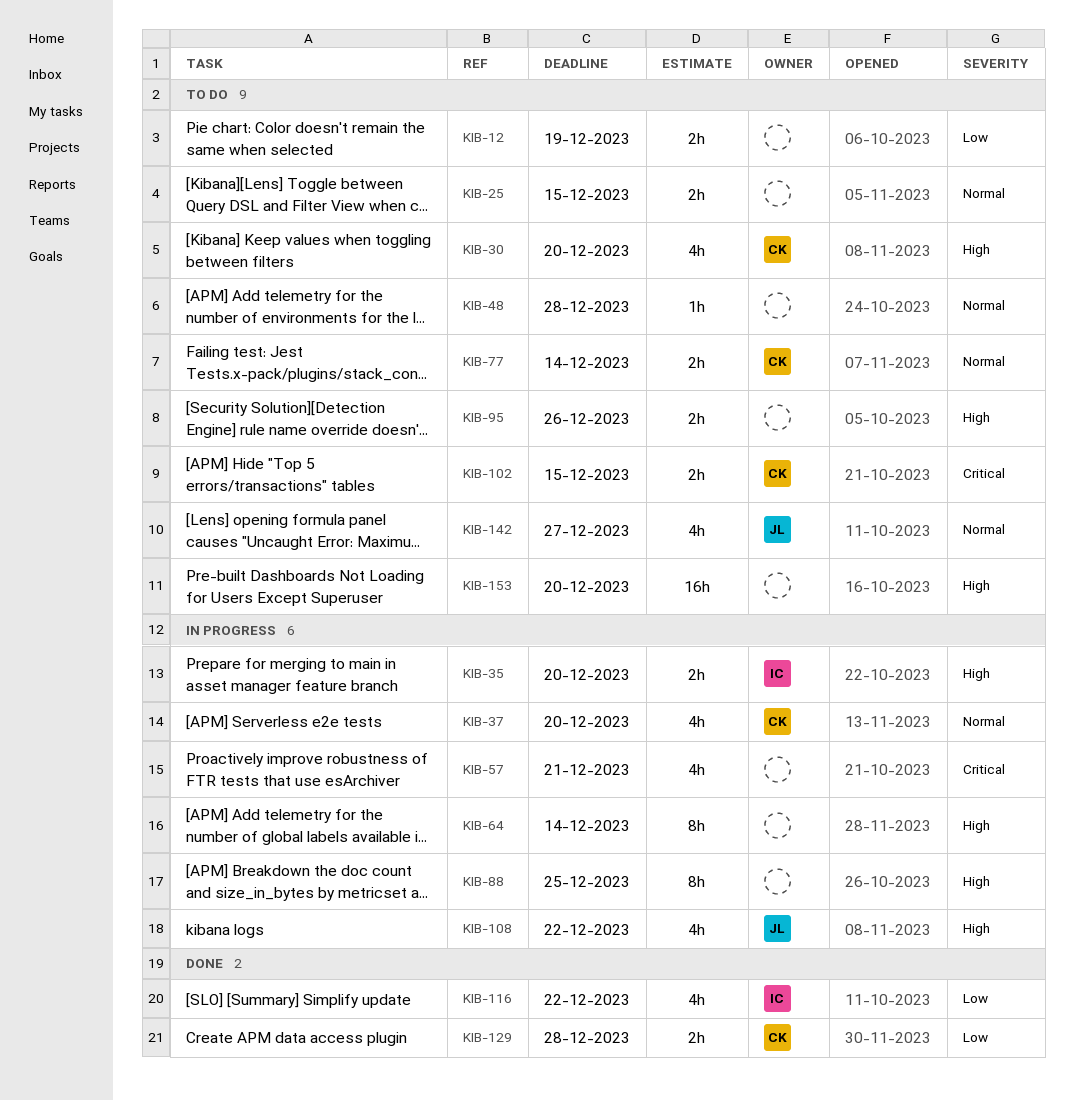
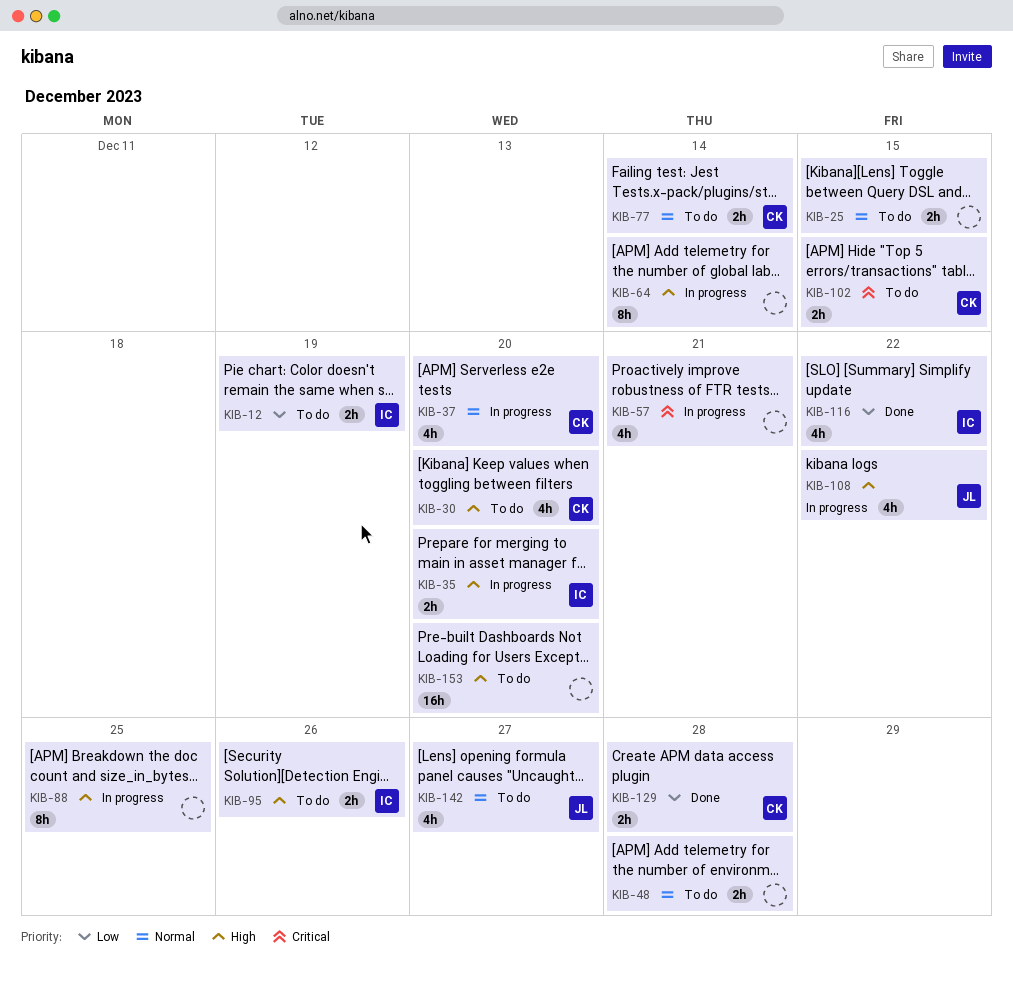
KIB-12, owner: none -> IC
KIB-48, estimate: 1h -> 2h
KIB-95, owner: none -> IC

